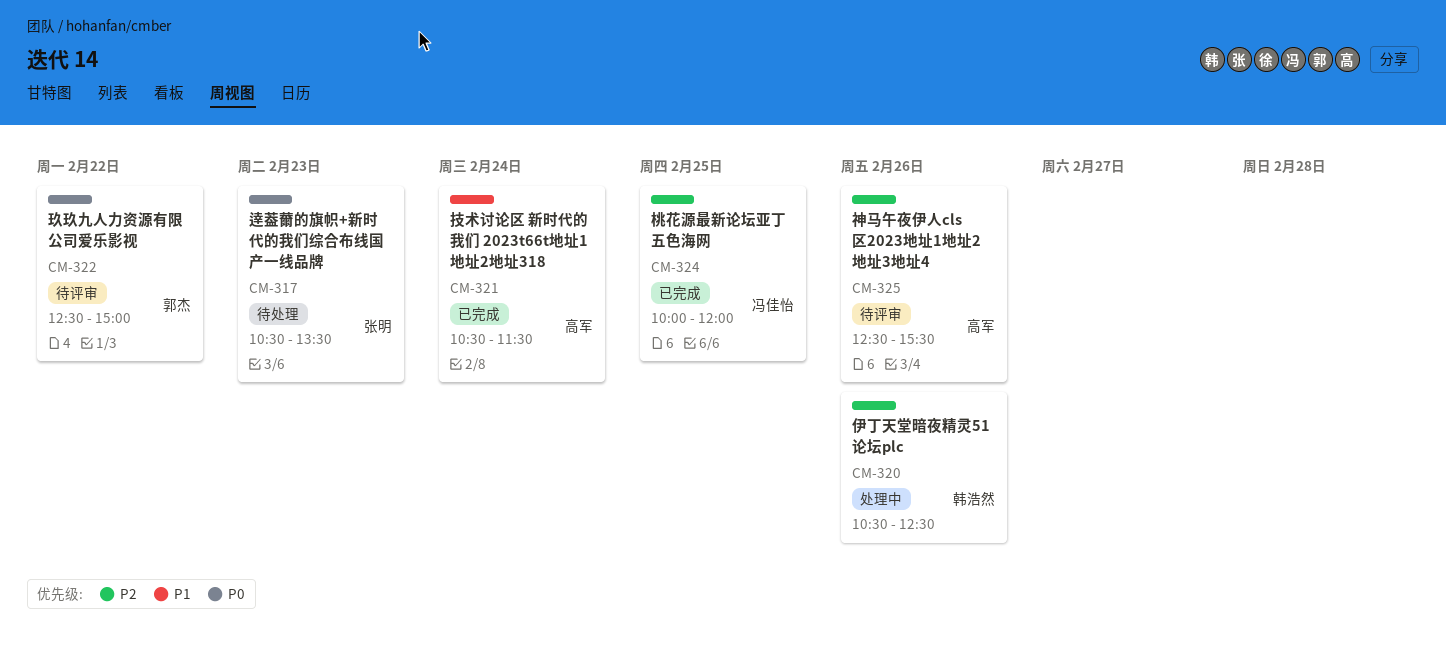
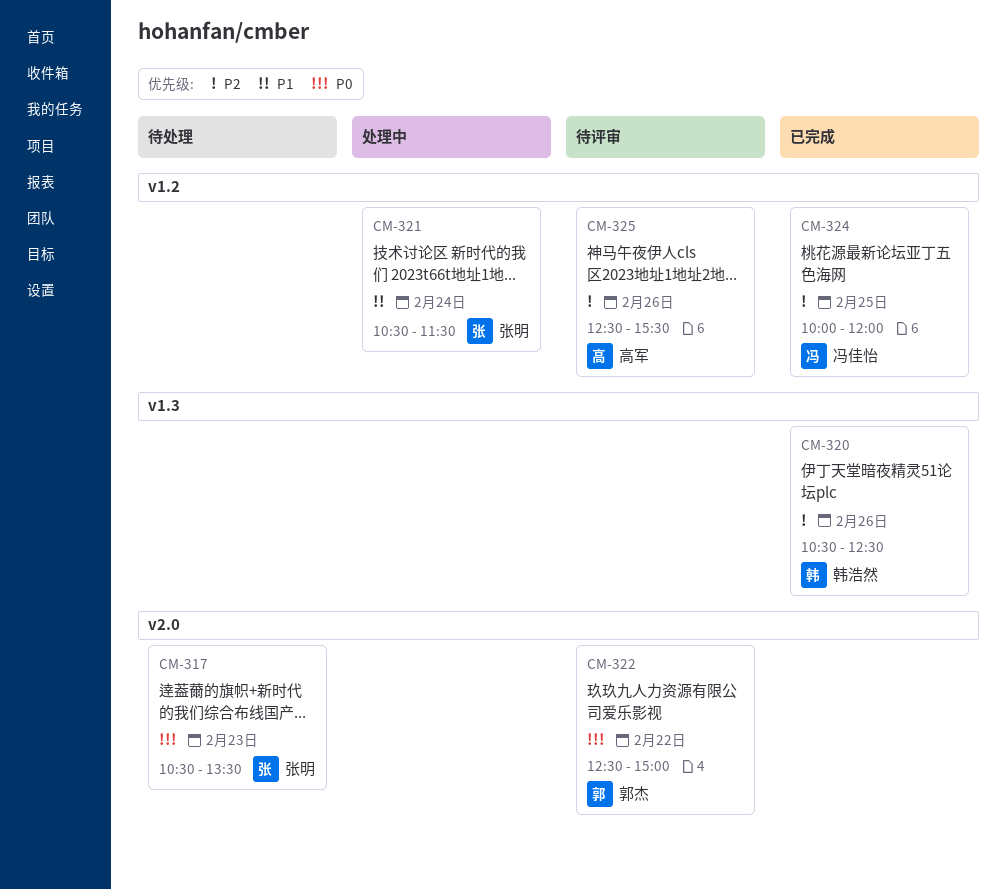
CM-320, status: 处理中 -> 已完成
CM-321, status: 已完成 -> 处理中
CM-321, owner: 高军 -> 张明

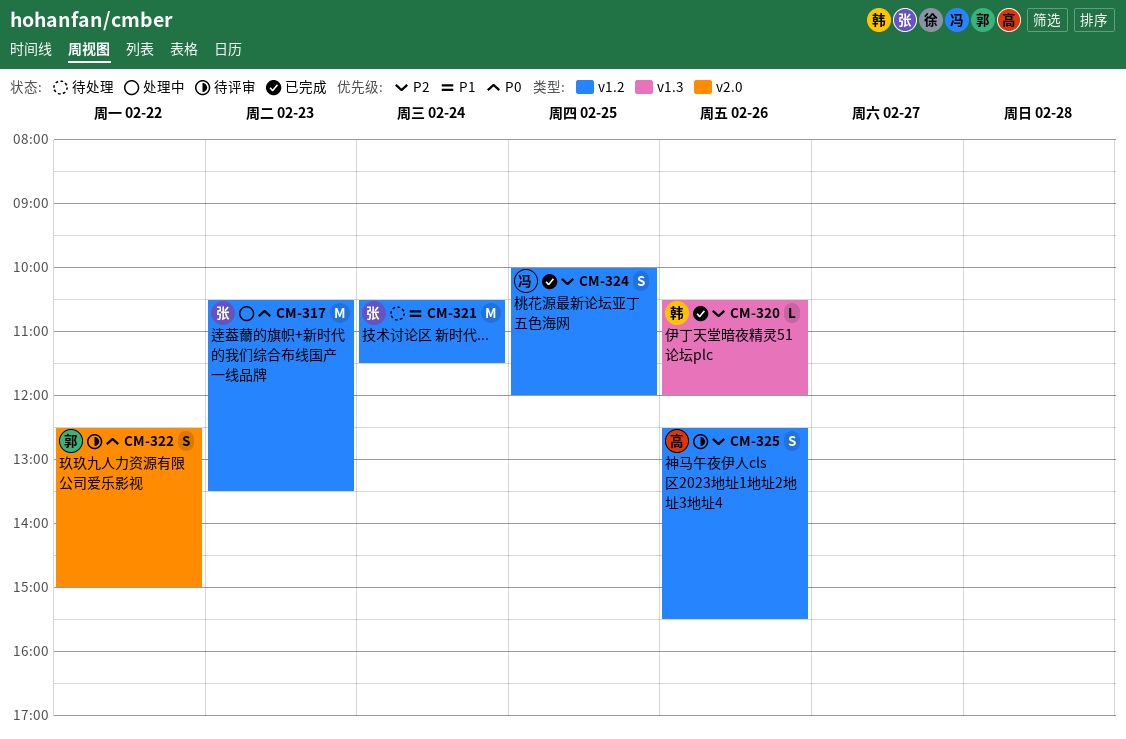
CM-317, status: 待处理 -> 处理中
CM-317, label: v2.0 -> v1.2
CM-320, ends: 12:30 -> 12:00
CM-321, status: 处理中 -> 待处理

